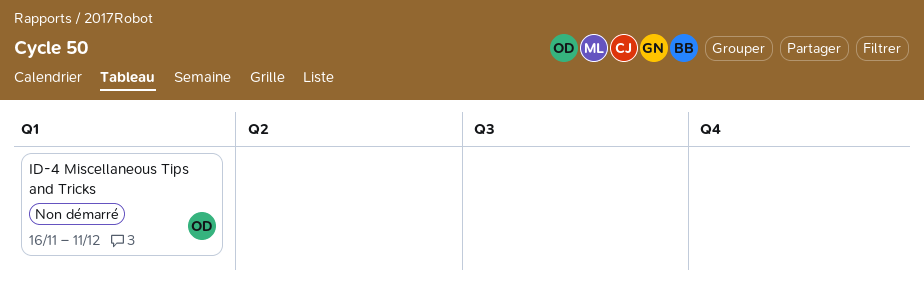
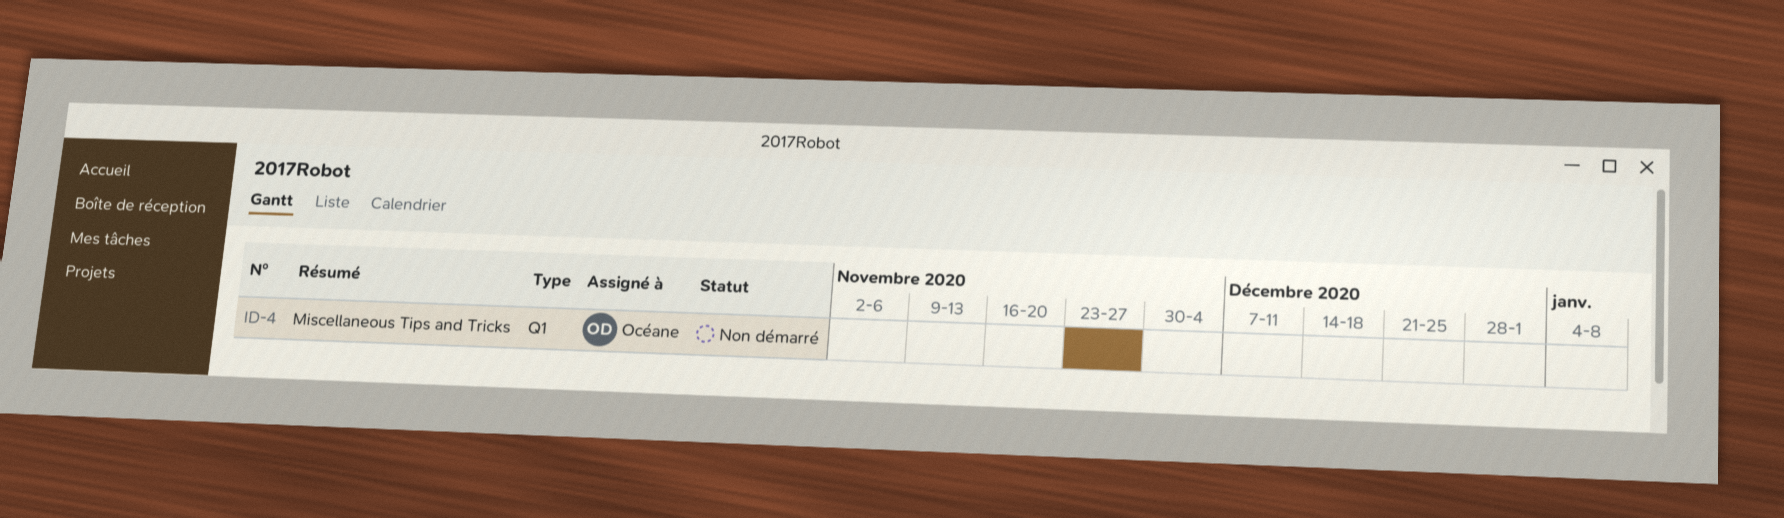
ID-4, start: Nov 16 -> Nov 23
ID-4, due: Dec 11 -> Nov 27

